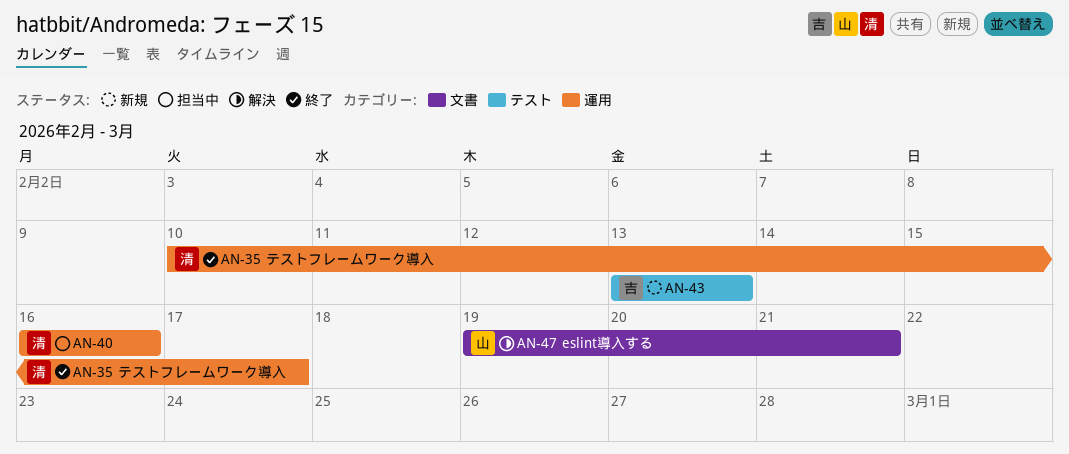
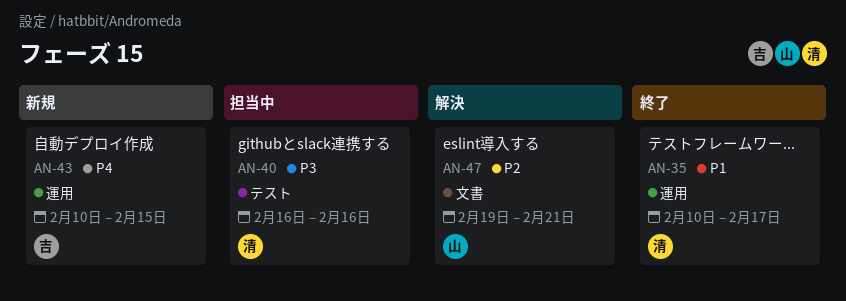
AN-40, label: 運用 -> テスト
AN-43, label: テスト -> 運用
AN-43, start: Feb 13 -> Feb 10
AN-43, due: Feb 13 -> Feb 15

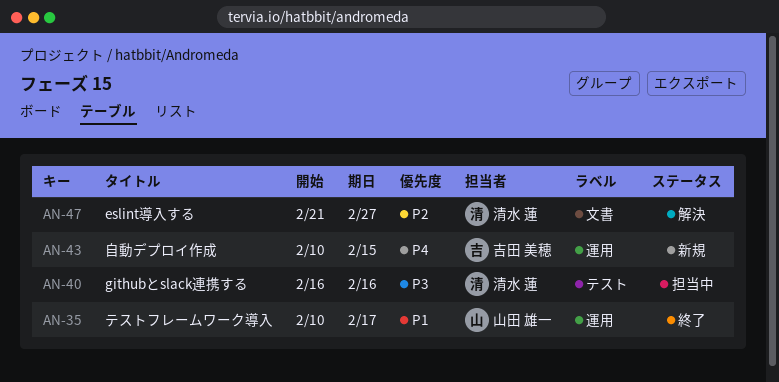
AN-35, owner: 清水 蓮 -> 山田 雄一
AN-47, owner: 山田 雄一 -> 清水 蓮
AN-47, start: Feb 19 -> Feb 21
AN-47, due: Feb 21 -> Feb 27

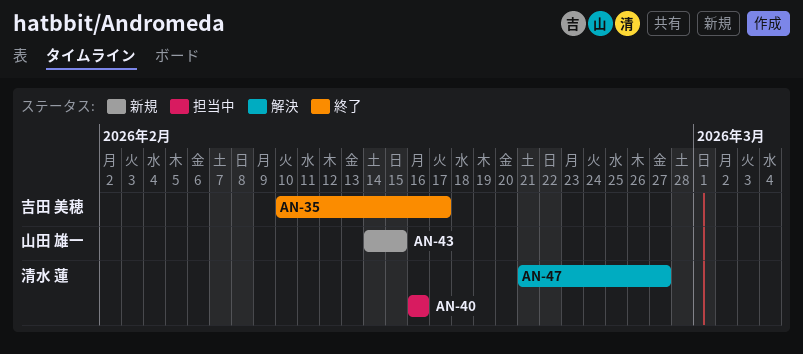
AN-35, owner: 山田 雄一 -> 吉田 美穂
AN-43, owner: 吉田 美穂 -> 山田 雄一
AN-43, start: Feb 10 -> Feb 14

